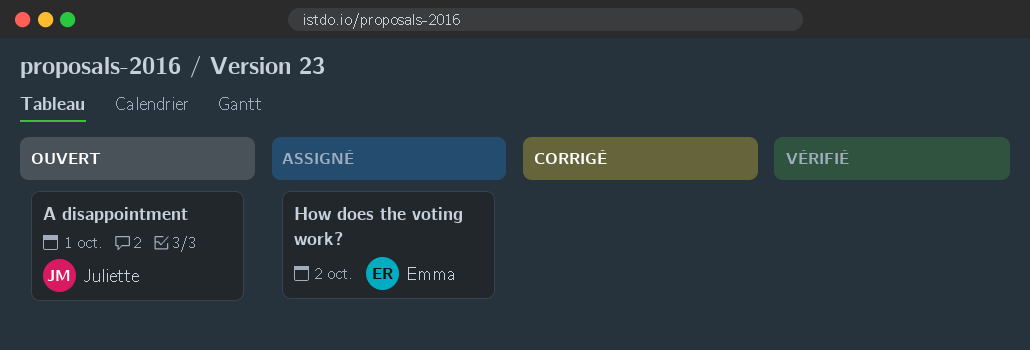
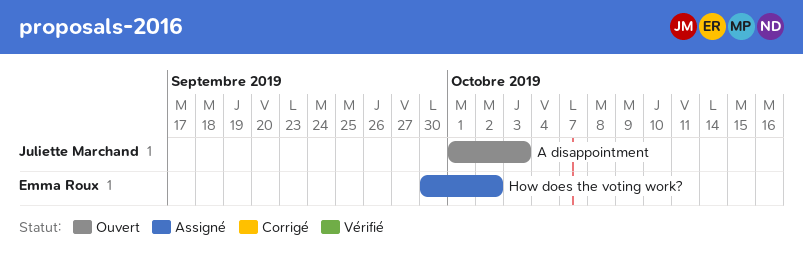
A disappointment, due: Oct 1 -> Oct 3

